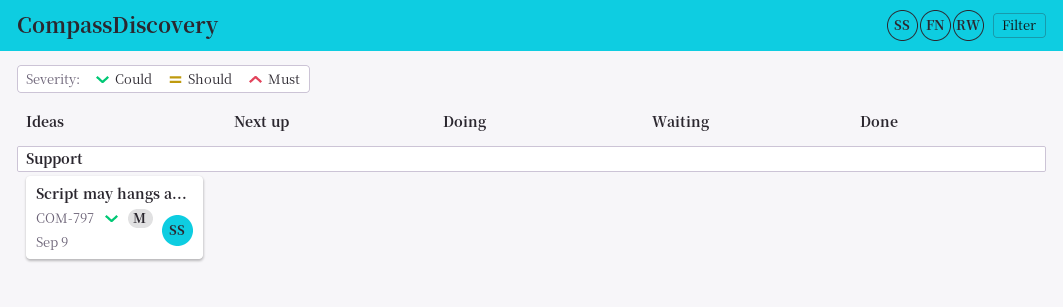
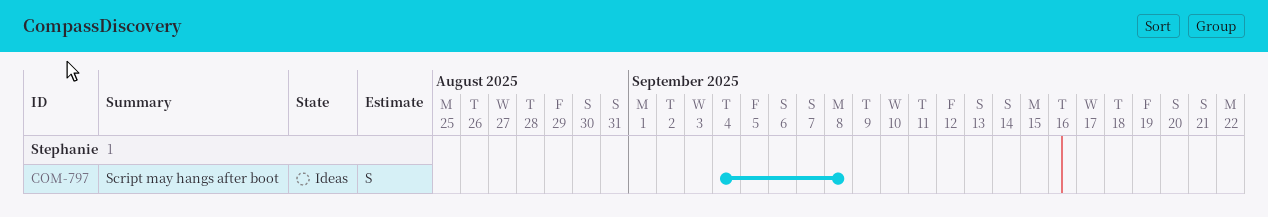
COM-797, estimate: M -> S
COM-797, due: Sep 9 -> Sep 8

